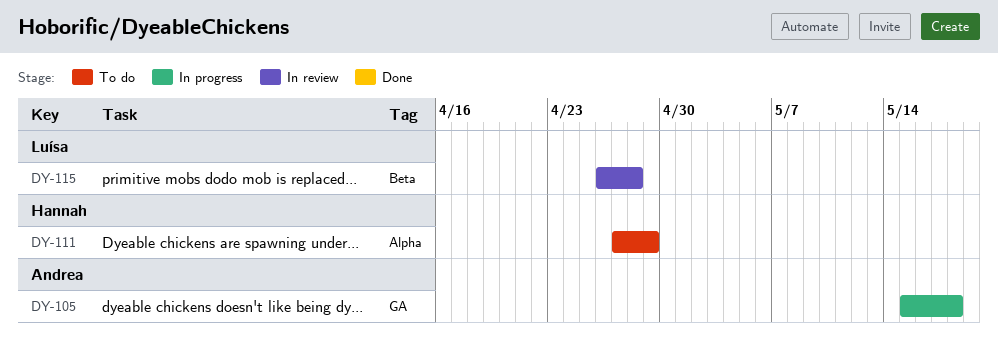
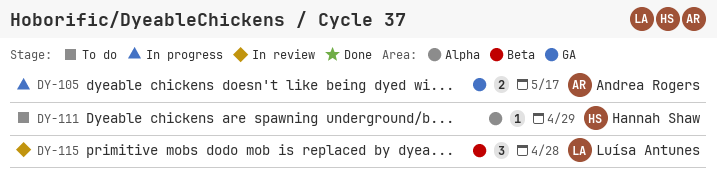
DY-105, due: May 18 -> May 17

